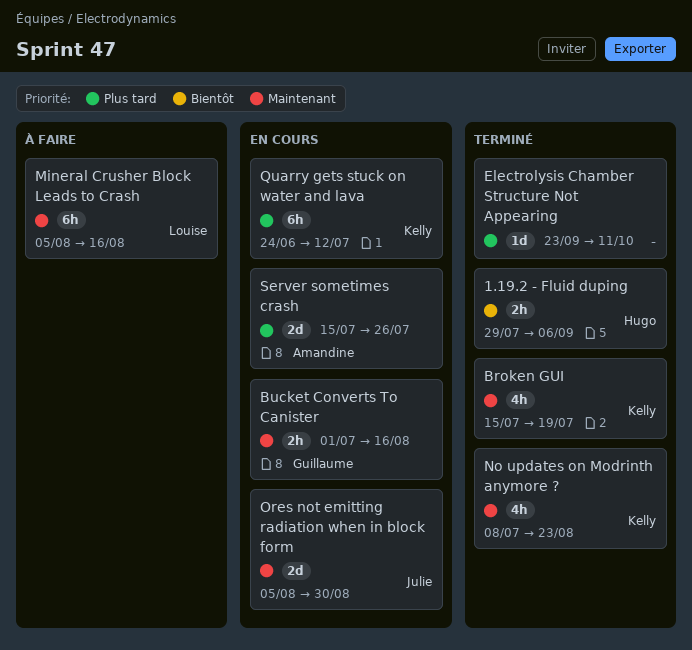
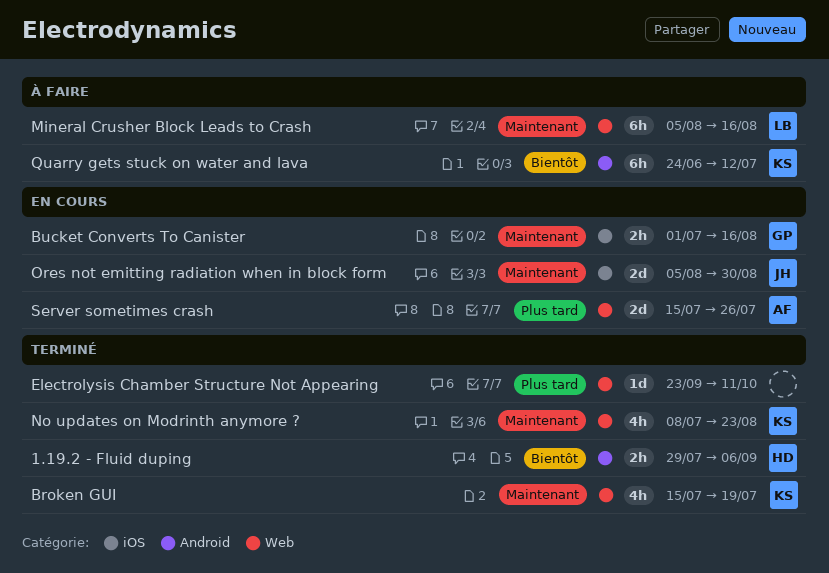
Quarry gets stuck on water and lava, status: En cours -> À faire
Quarry gets stuck on water and lava, priority: Plus tard -> Bientôt

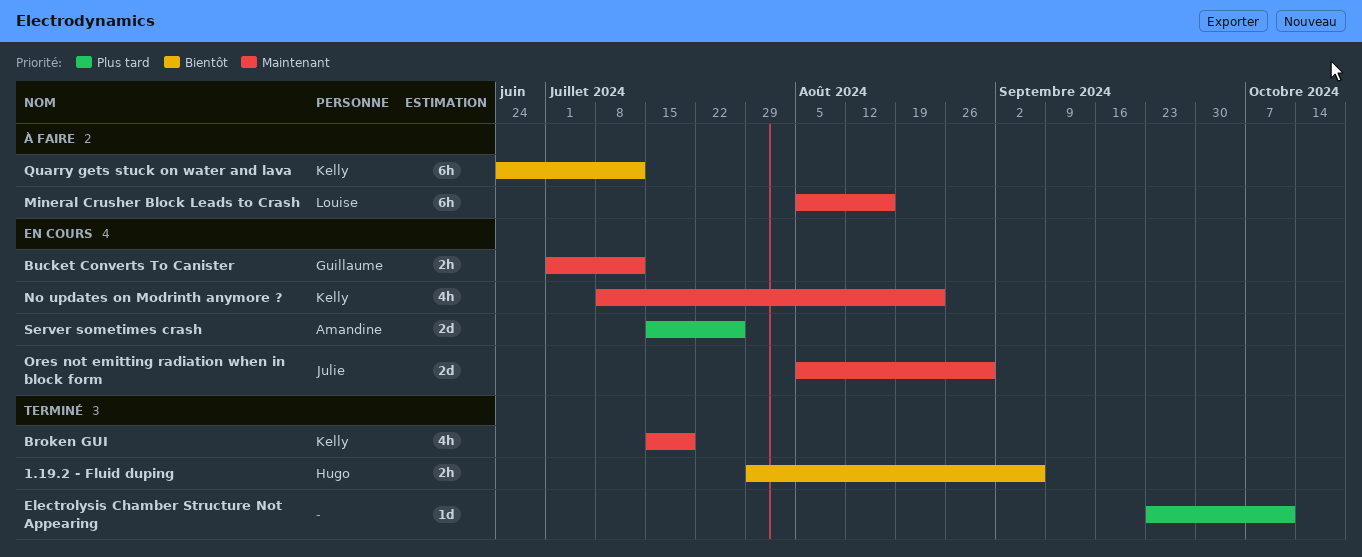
Bucket Converts To Canister, due: Aug 16 -> Jul 12
No updates on Modrinth anymore ?, status: Terminé -> En cours

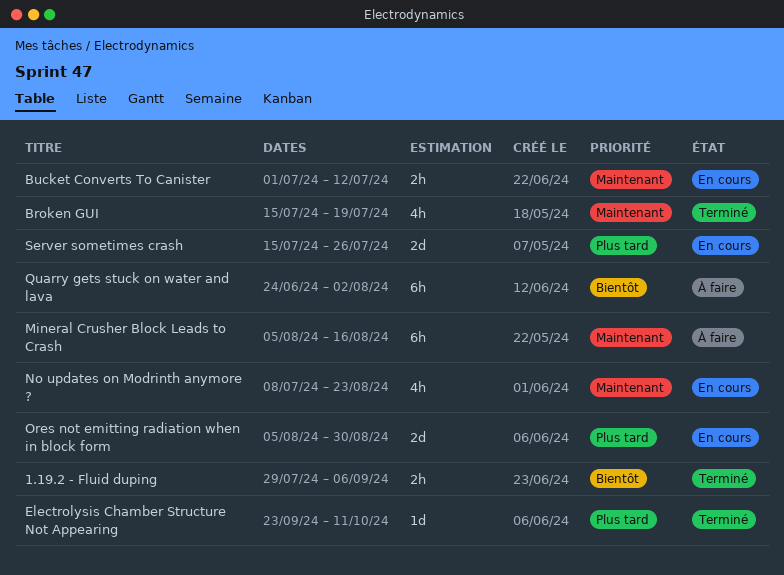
Ores not emitting radiation when in block form, priority: Maintenant -> Plus tard
Quarry gets stuck on water and lava, due: Jul 12 -> Aug 2

